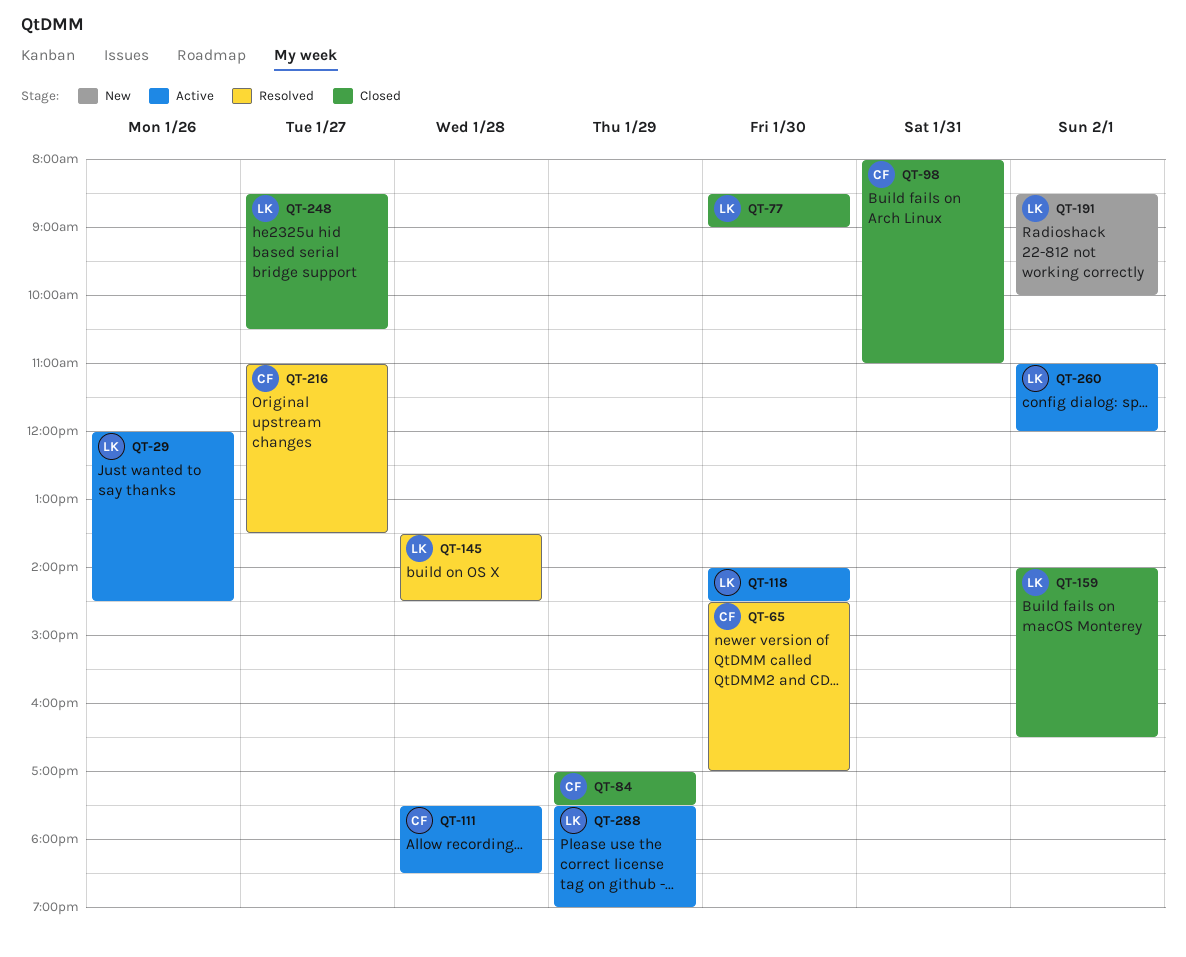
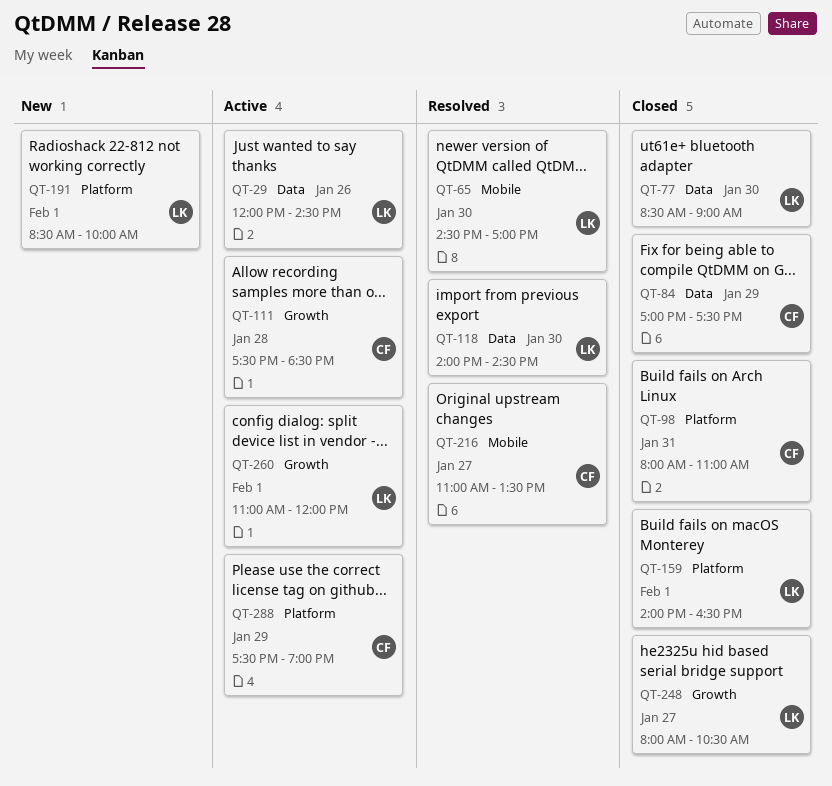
QT-65, owner: CF -> LK
QT-118, status: Active -> Resolved
QT-145: present -> none
QT-248, begins: 08:30 -> 08:00
QT-288, owner: LK -> CF

